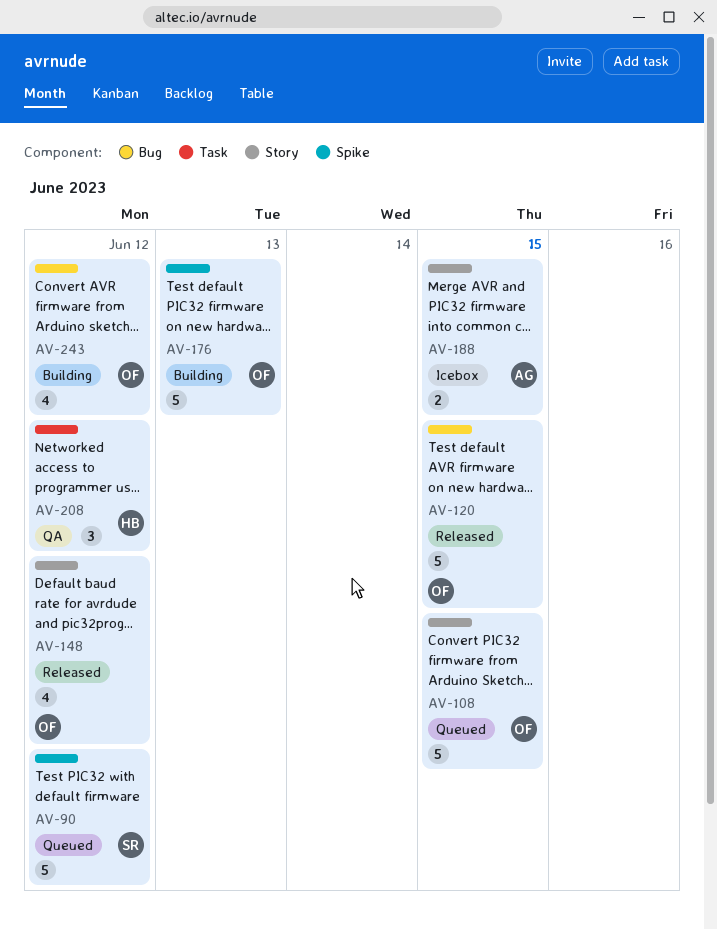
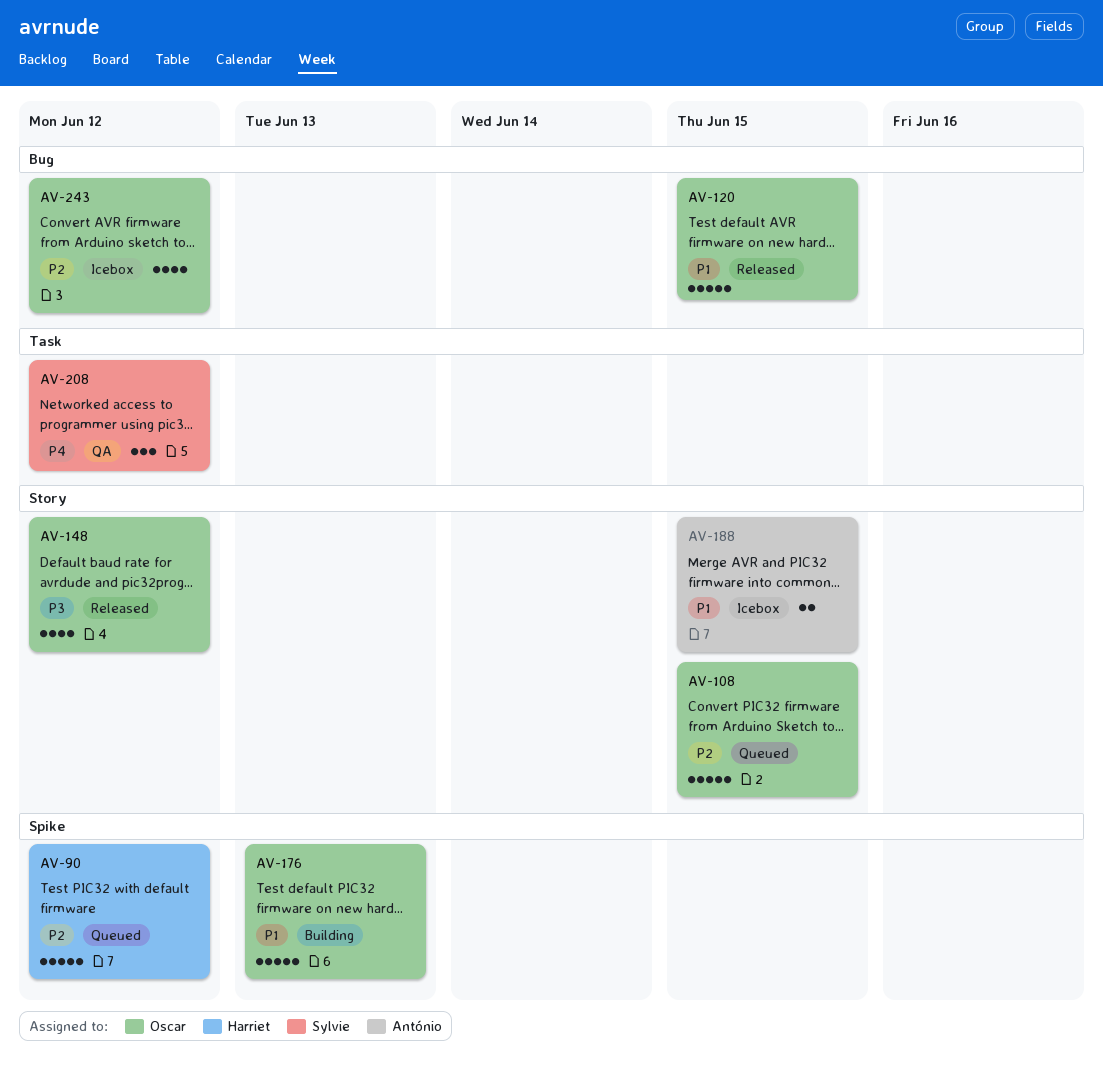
AV-90, owner: Sylvie -> Harriet
AV-208, owner: Harriet -> Sylvie
AV-243, status: Building -> Icebox

